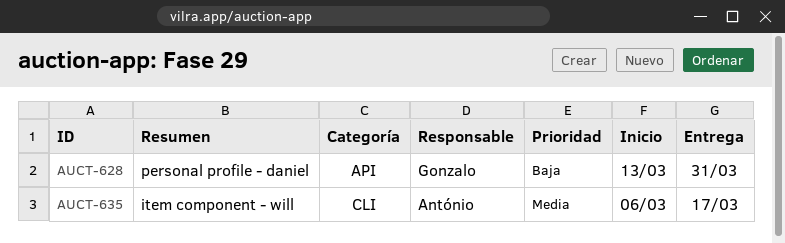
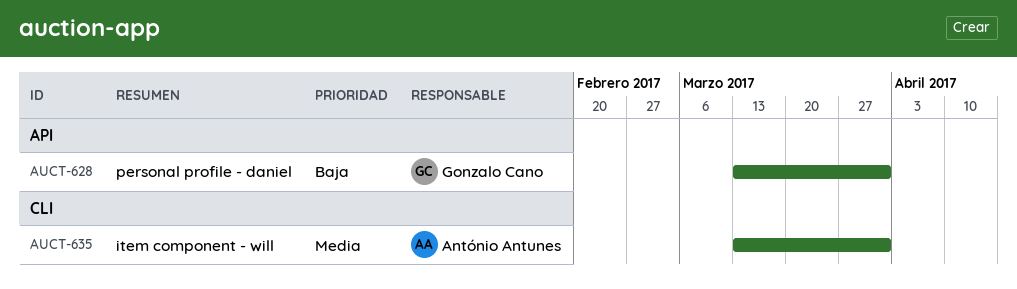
AUCT-635, start: Mar 6 -> Mar 13
AUCT-635, due: Mar 17 -> Mar 31

